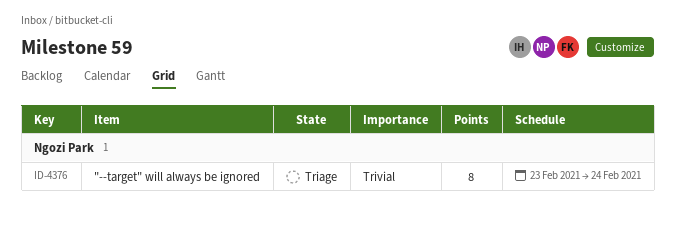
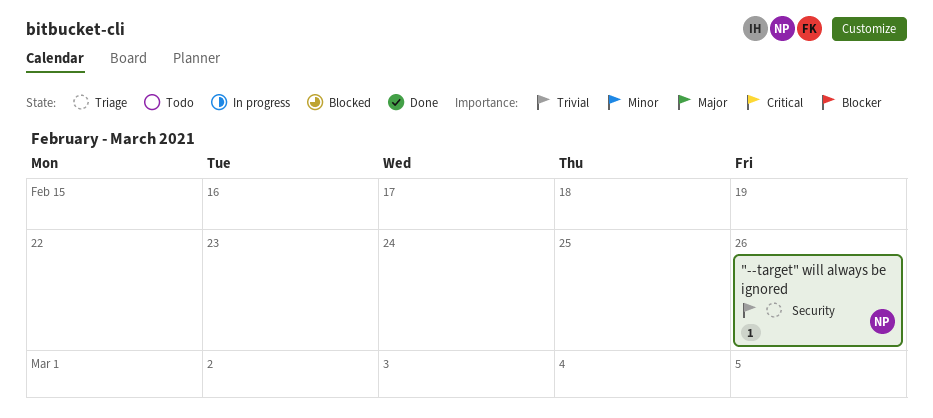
"--target" will always be ignored, estimate: 8 -> 1
"--target" will always be ignored, due: Feb 24 -> Feb 26

